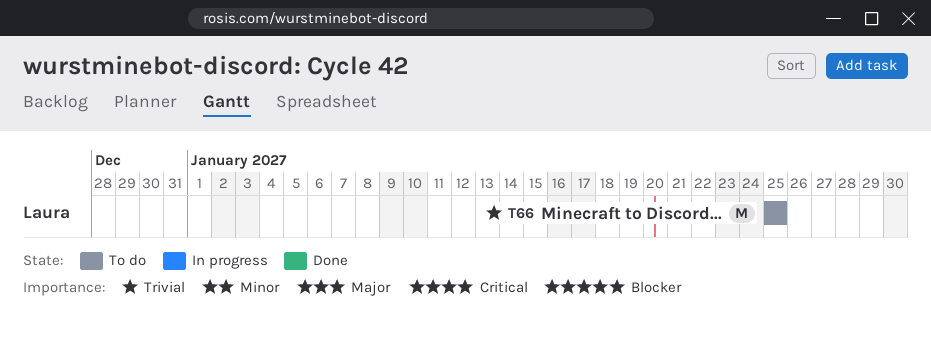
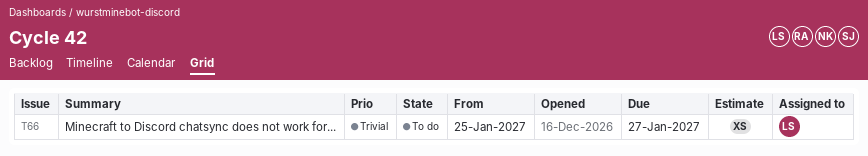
T66, estimate: M -> XS
T66, due: Jan 25 -> Jan 27

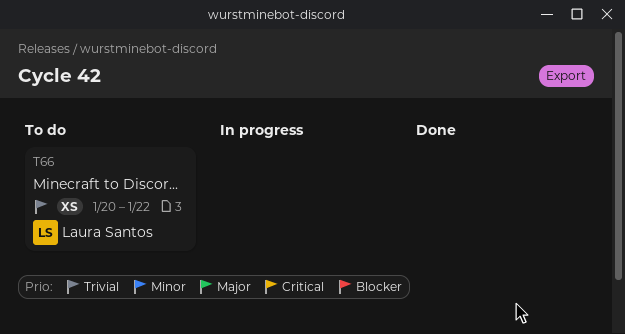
T66, start: Jan 25 -> Jan 20
T66, due: Jan 27 -> Jan 22

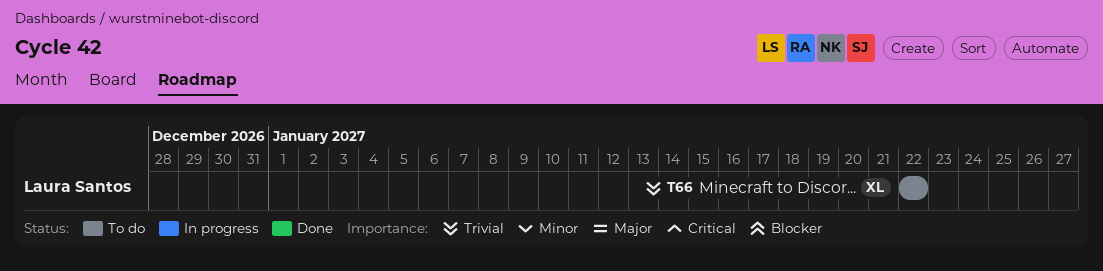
T66, estimate: XS -> XL
T66, start: Jan 20 -> Jan 22

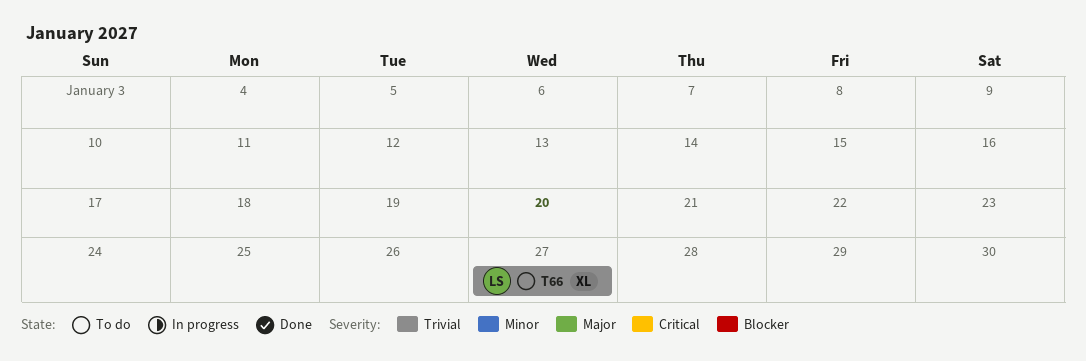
T66, start: Jan 22 -> Jan 27
T66, due: Jan 22 -> Jan 27

